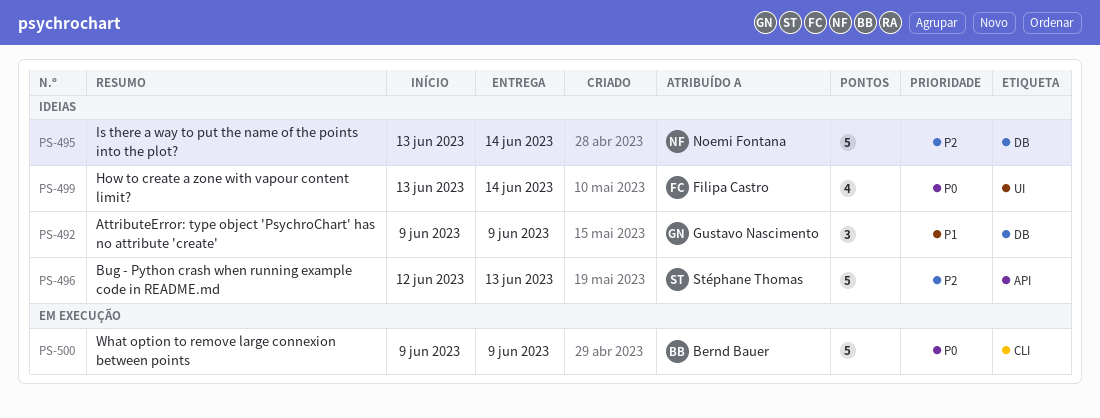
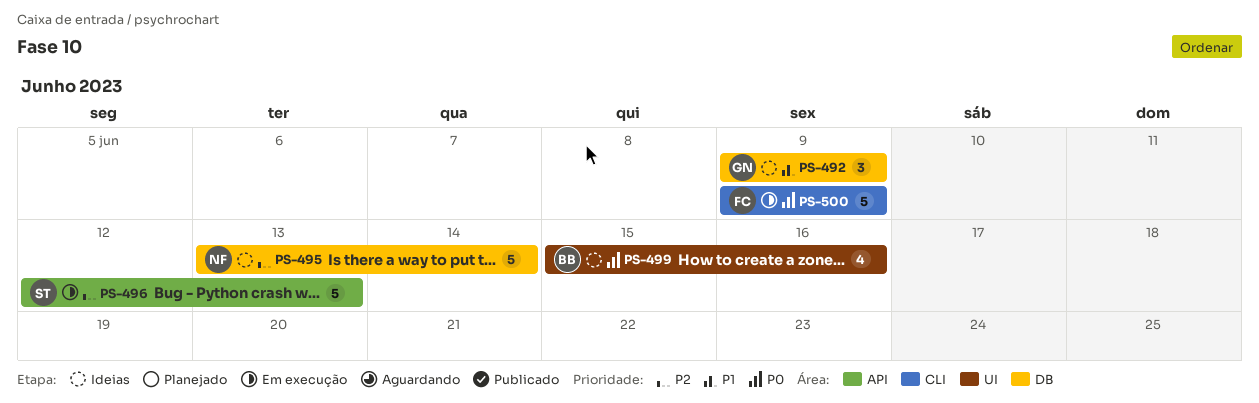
PS-496, status: Ideias -> Em execução
PS-499, owner: Filipa Castro -> Bernd Bauer
PS-499, start: Jun 13 -> Jun 15
PS-499, due: Jun 14 -> Jun 16
PS-500, owner: Bernd Bauer -> Filipa Castro

